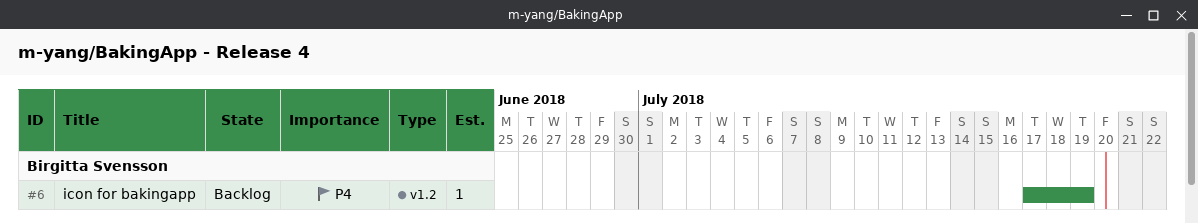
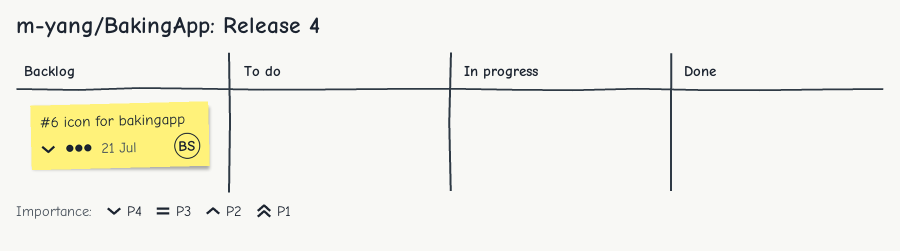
#6, estimate: 1 -> 3
#6, due: Jul 19 -> Jul 21

